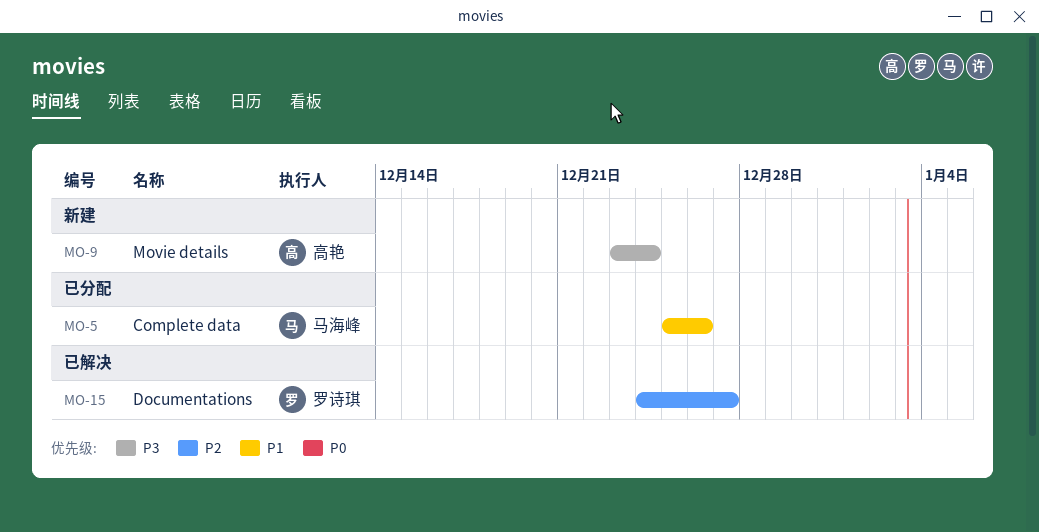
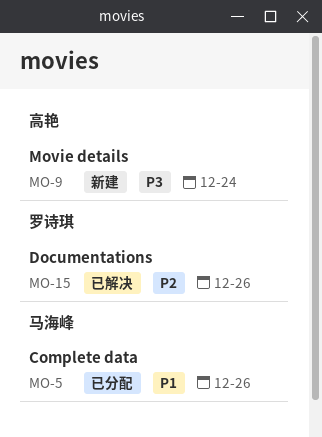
MO-15, due: Dec 27 -> Dec 26

